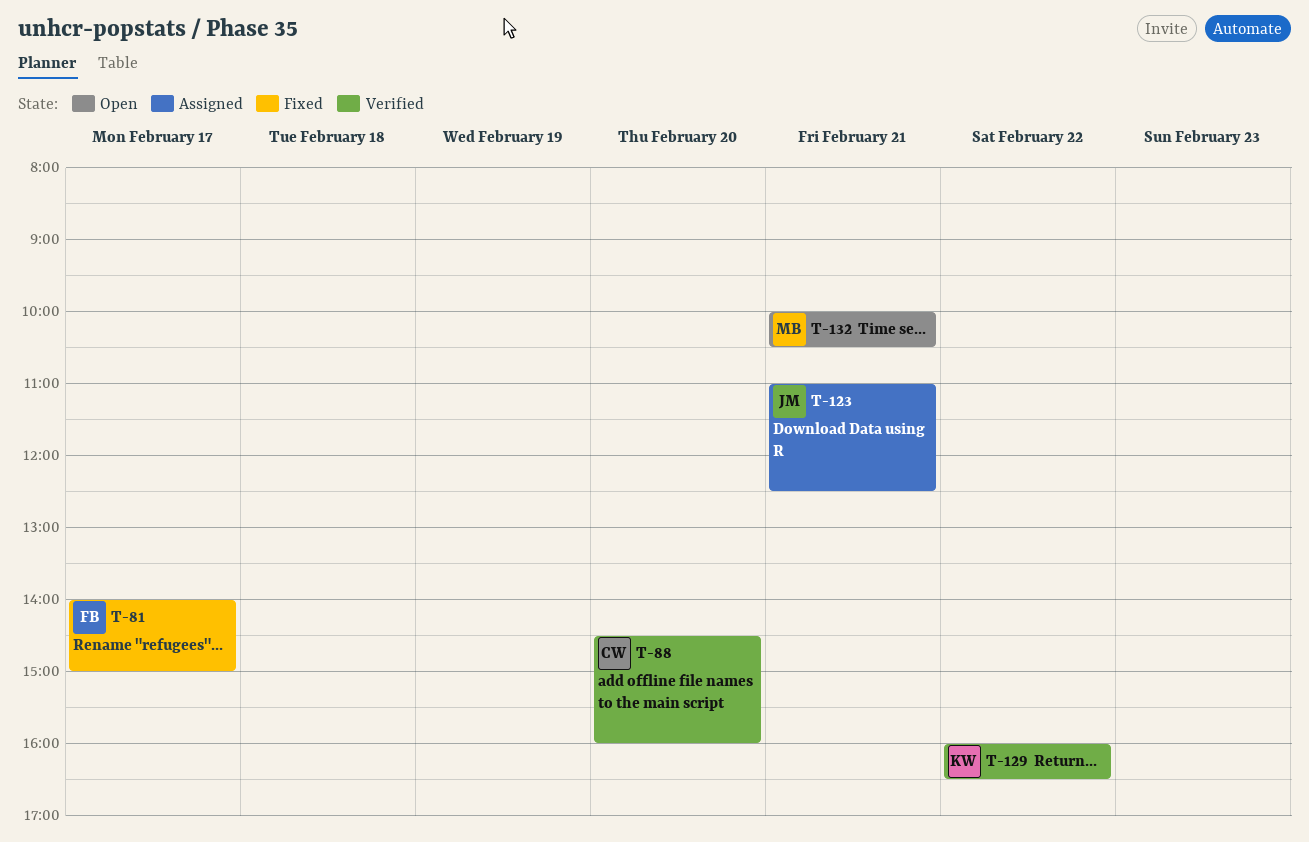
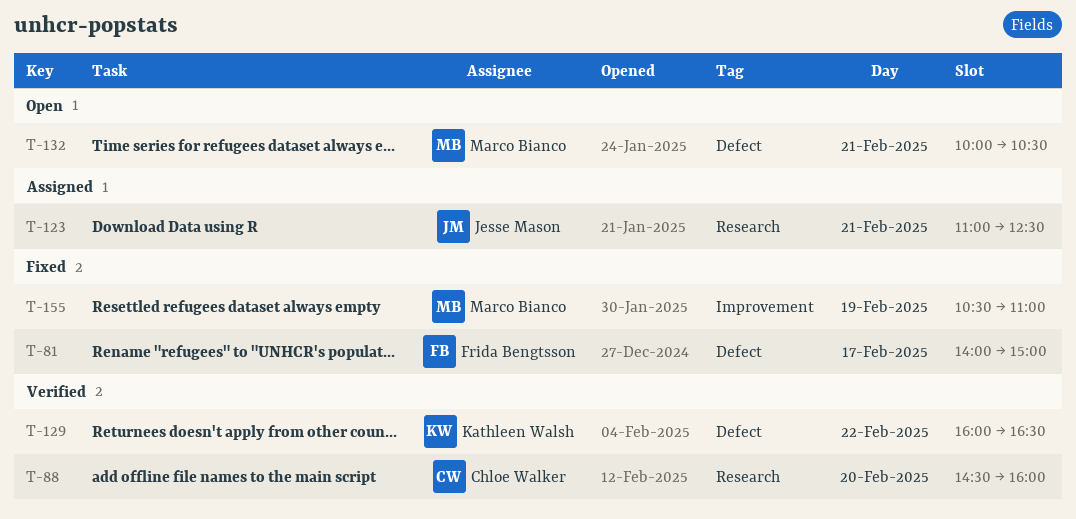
T-155: none -> present

